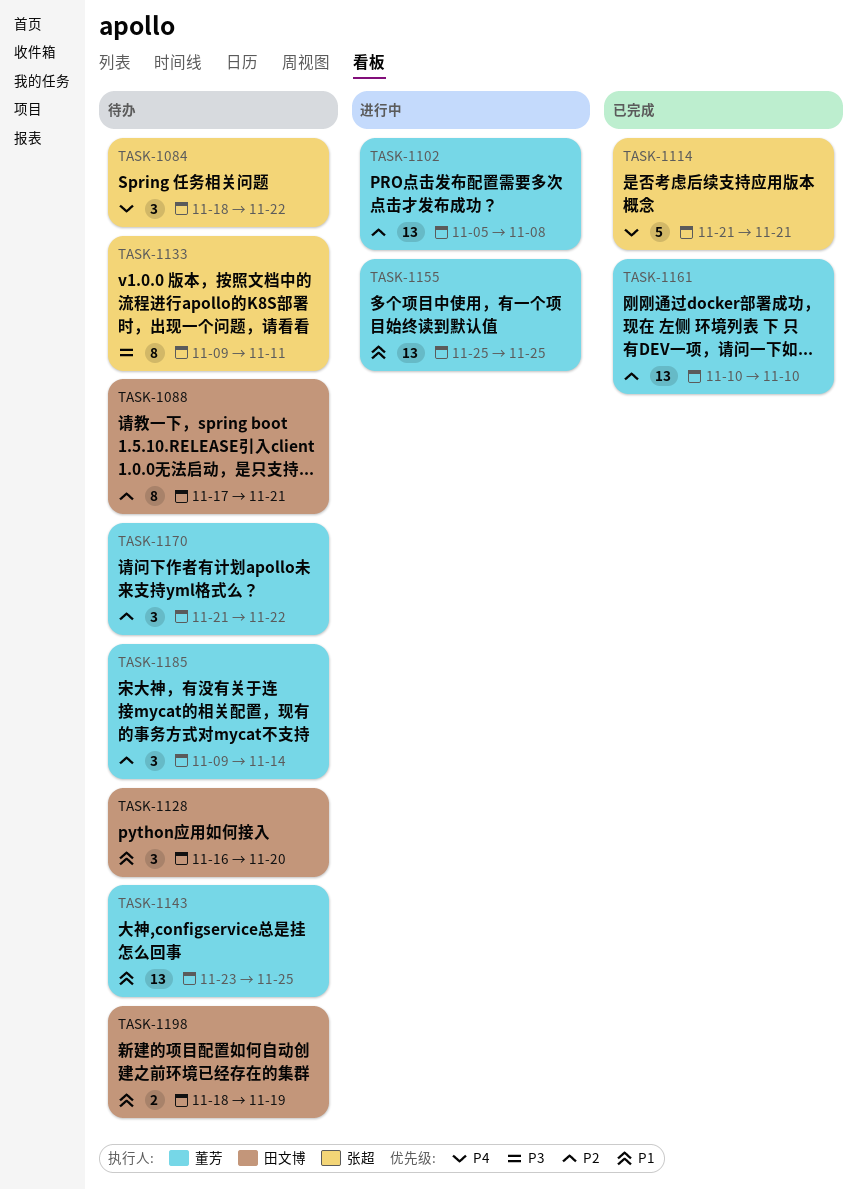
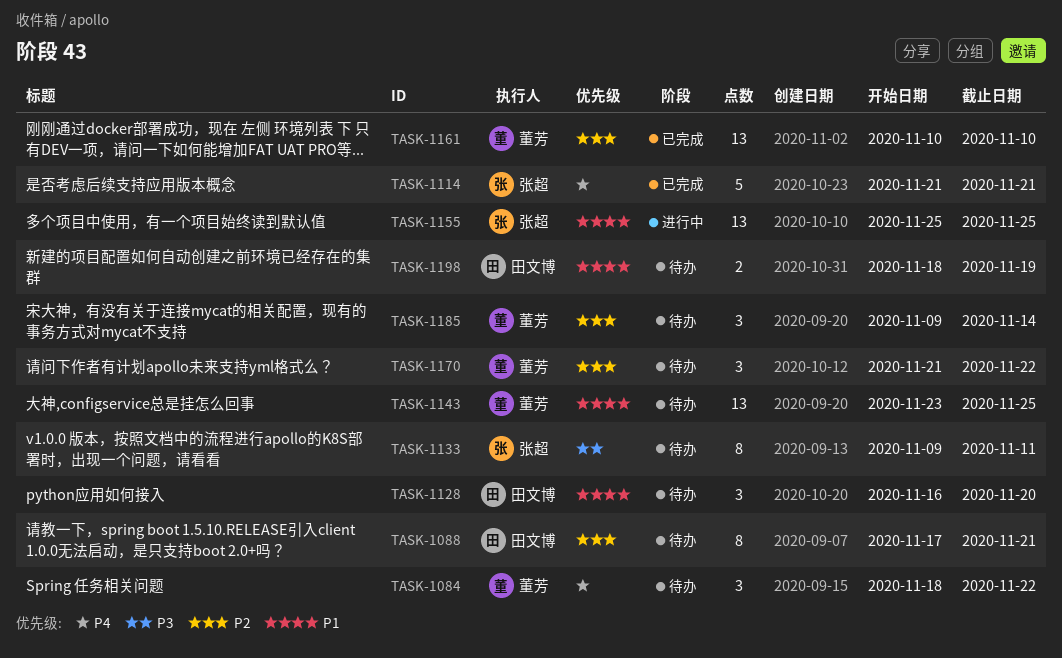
TASK-1084, owner: 张超 -> 董芳
TASK-1102: present -> none
TASK-1155, owner: 董芳 -> 张超

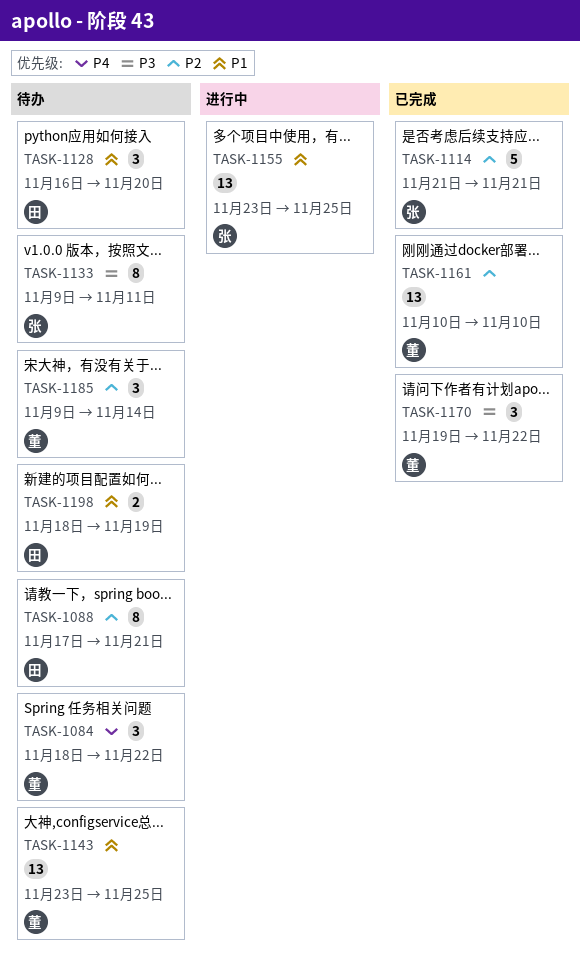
TASK-1114, priority: P4 -> P2
TASK-1155, start: Nov 25 -> Nov 23
TASK-1170, status: 待办 -> 已完成
TASK-1170, priority: P2 -> P3
TASK-1170, start: Nov 21 -> Nov 19

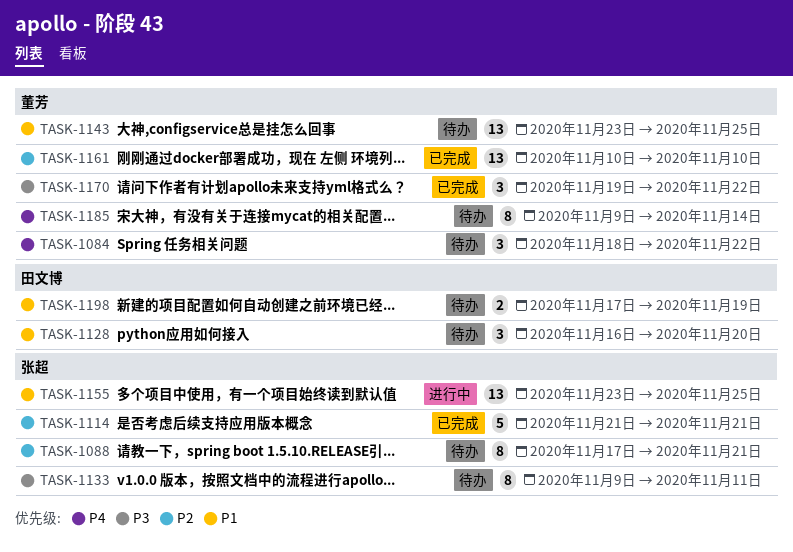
TASK-1088, owner: 田文博 -> 张超
TASK-1185, priority: P2 -> P4
TASK-1185, estimate: 3 -> 8
TASK-1198, start: Nov 18 -> Nov 17

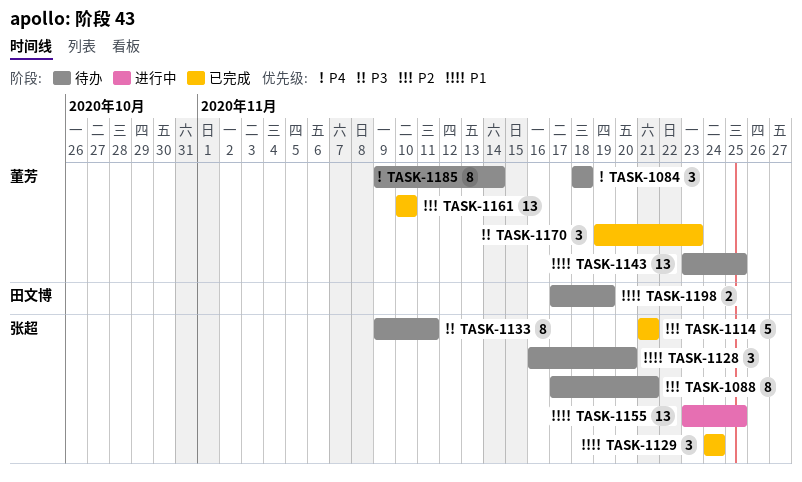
TASK-1084, due: Nov 22 -> Nov 18
TASK-1128, owner: 田文博 -> 张超
TASK-1129: none -> present
TASK-1170, due: Nov 22 -> Nov 23

